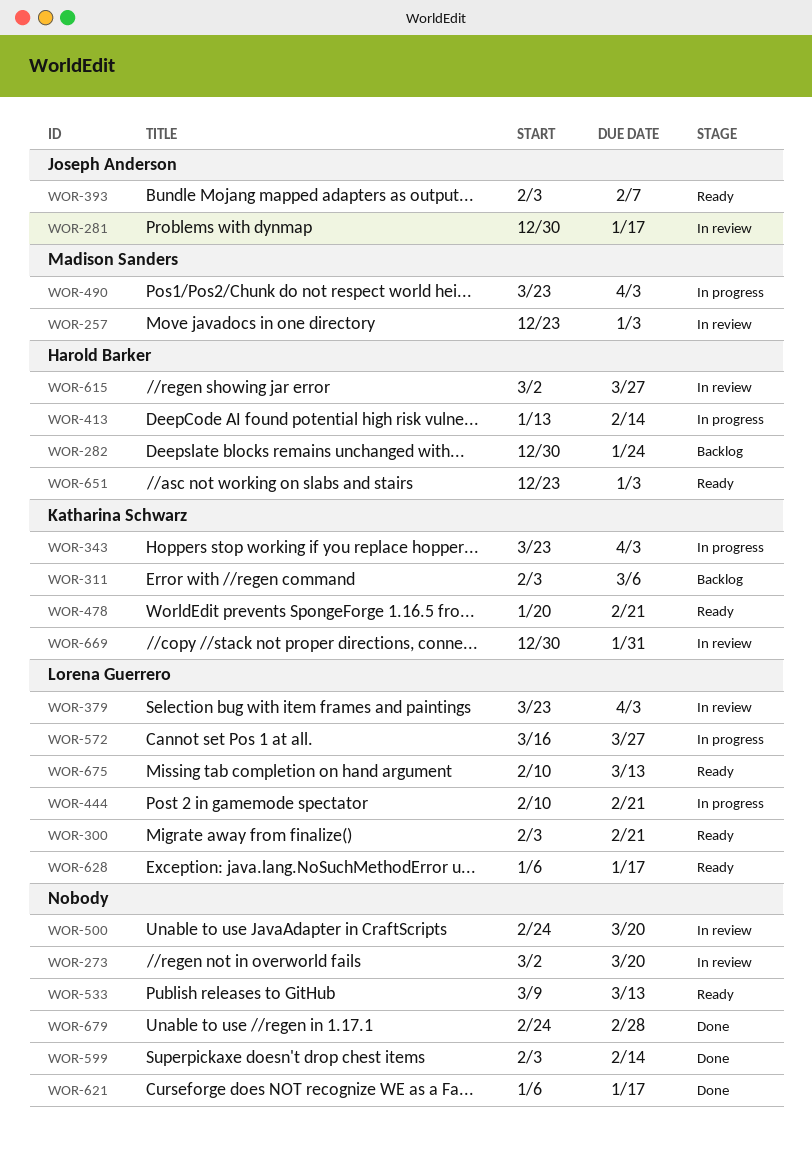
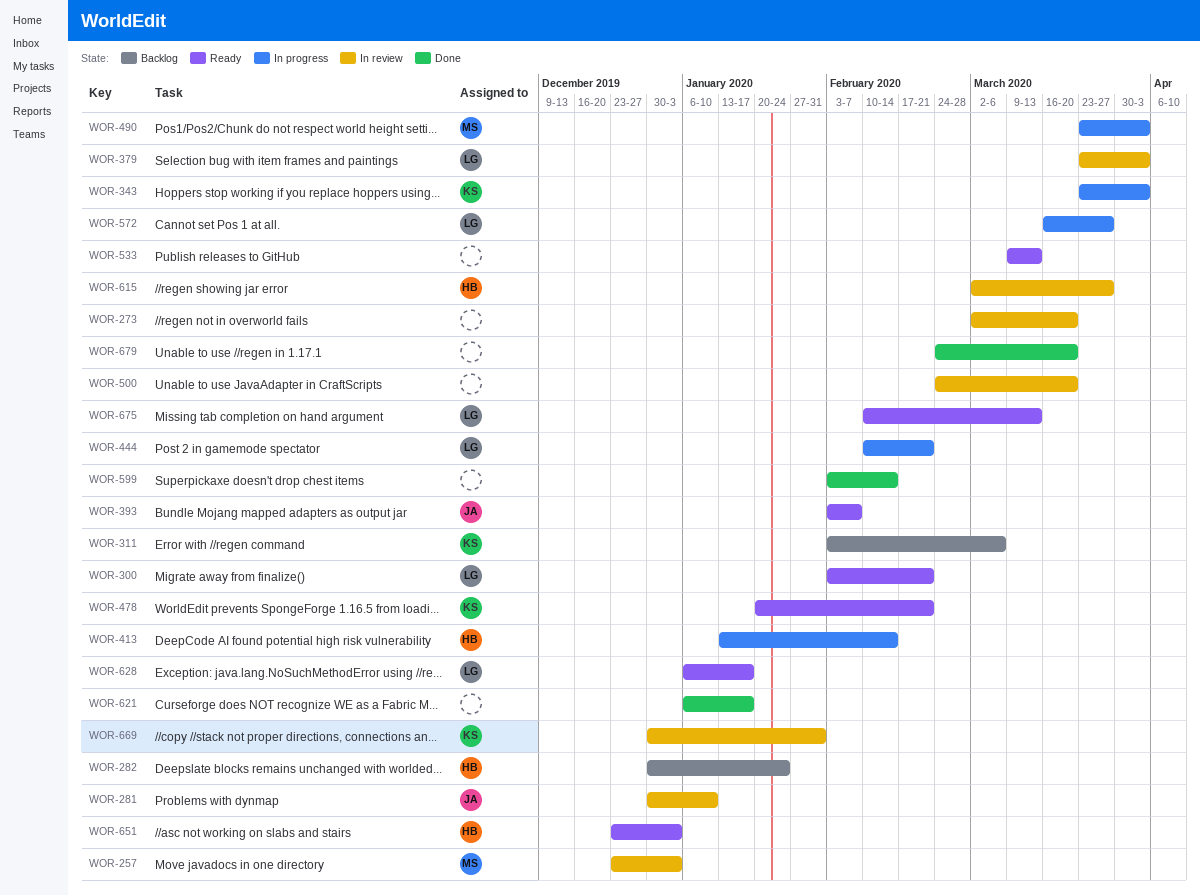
WOR-281, due: Jan 17 -> Jan 10
WOR-679, due: Feb 28 -> Mar 20

